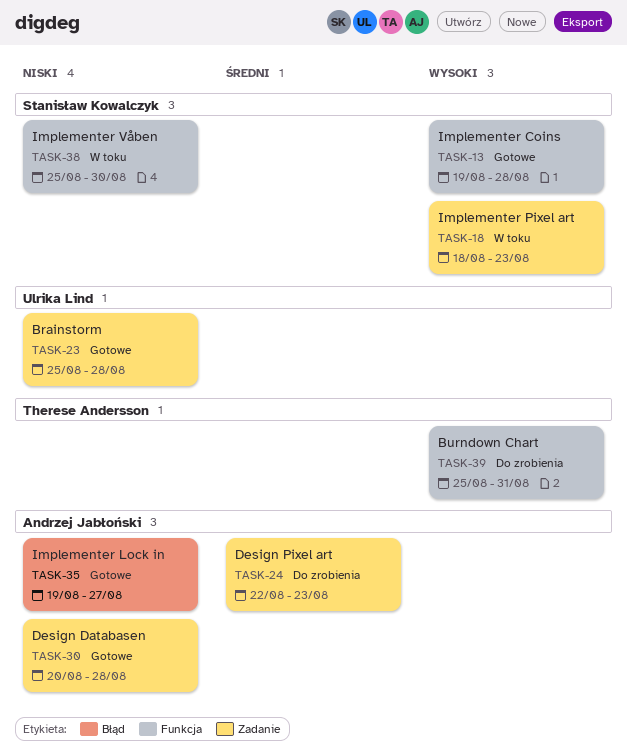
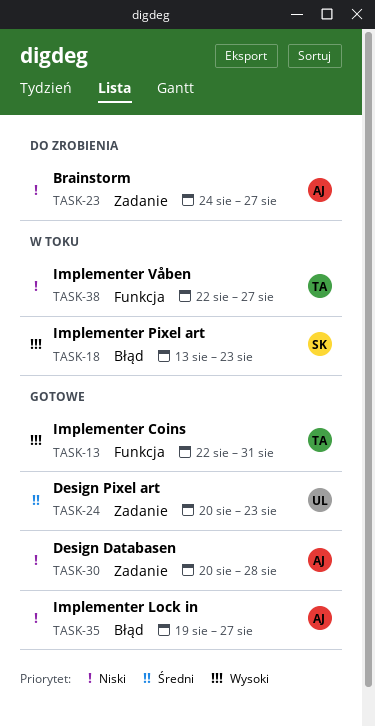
TASK-13, owner: Stanisław Kowalczyk -> Therese Andersson
TASK-13, start: Aug 19 -> Aug 22
TASK-13, due: Aug 28 -> Aug 31
TASK-18, label: Zadanie -> Błąd
TASK-18, start: Aug 18 -> Aug 13
TASK-23, status: Gotowe -> Do zrobienia
TASK-23, owner: Ulrika Lind -> Andrzej Jabłoński
TASK-23, start: Aug 25 -> Aug 24
TASK-23, due: Aug 28 -> Aug 27
TASK-24, status: Do zrobienia -> Gotowe
TASK-24, owner: Andrzej Jabłoński -> Ulrika Lind
TASK-24, start: Aug 22 -> Aug 20
TASK-38, owner: Stanisław Kowalczyk -> Therese Andersson
TASK-38, start: Aug 25 -> Aug 22
TASK-38, due: Aug 30 -> Aug 27
TASK-39: present -> none

